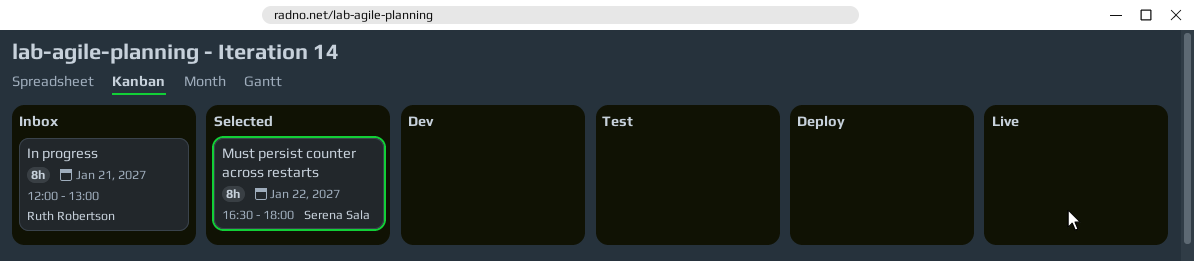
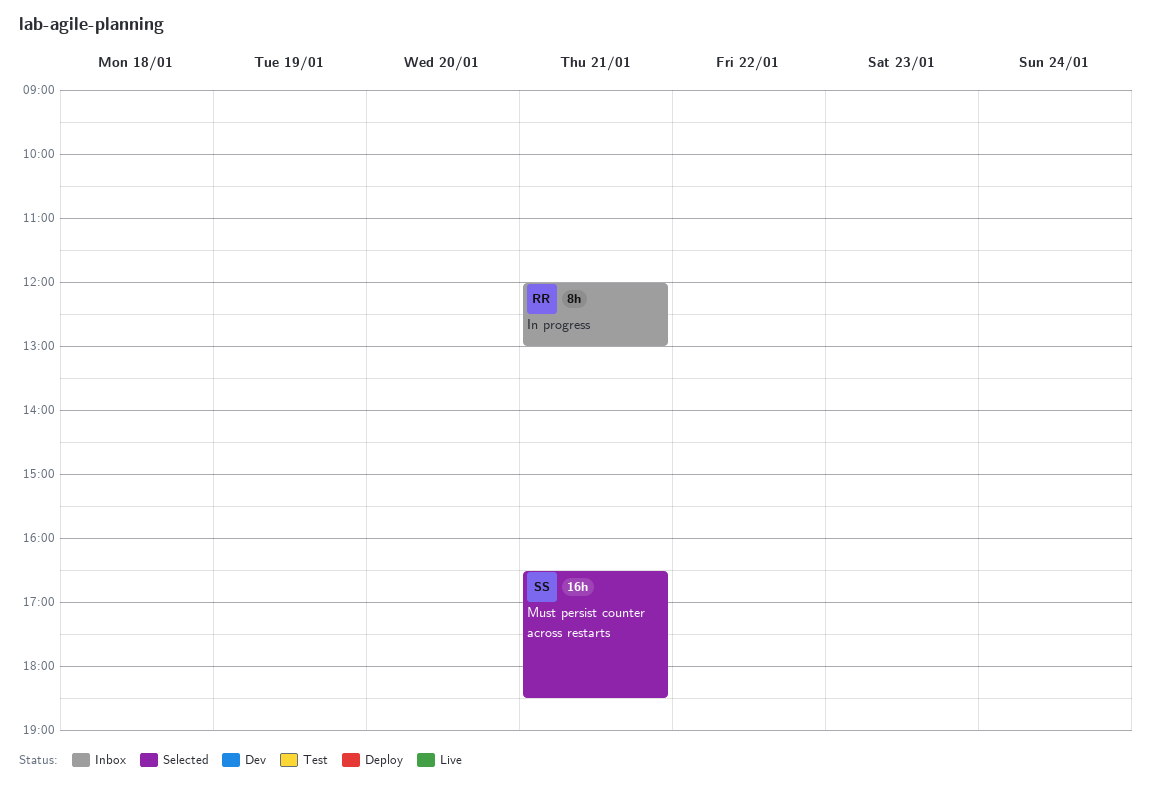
Must persist counter across restarts, estimate: 8h -> 16h
Must persist counter across restarts, day: Jan 22 -> Jan 21
Must persist counter across restarts, ends: 18:00 -> 18:30

